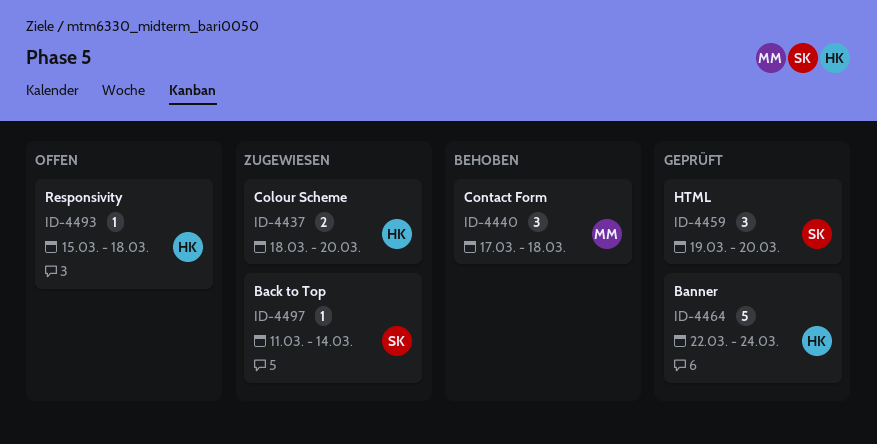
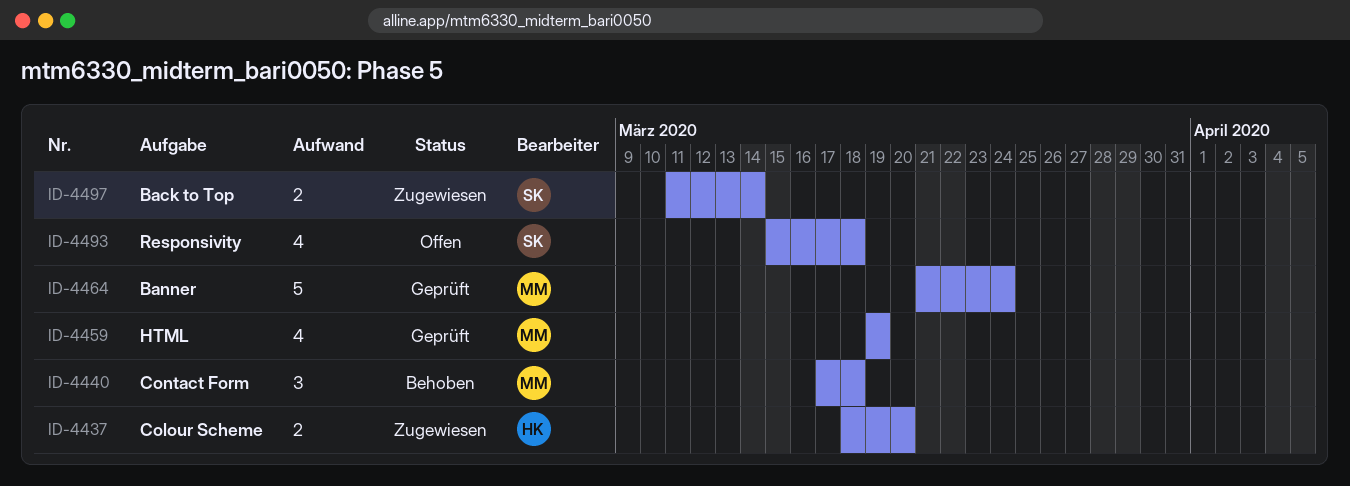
ID-4459, owner: SK -> MM
ID-4459, estimate: 3 -> 4
ID-4459, due: Mar 20 -> Mar 19
ID-4464, owner: HK -> MM
ID-4464, start: Mar 22 -> Mar 21
ID-4493, owner: HK -> SK
ID-4493, estimate: 1 -> 4
ID-4497, estimate: 1 -> 2

